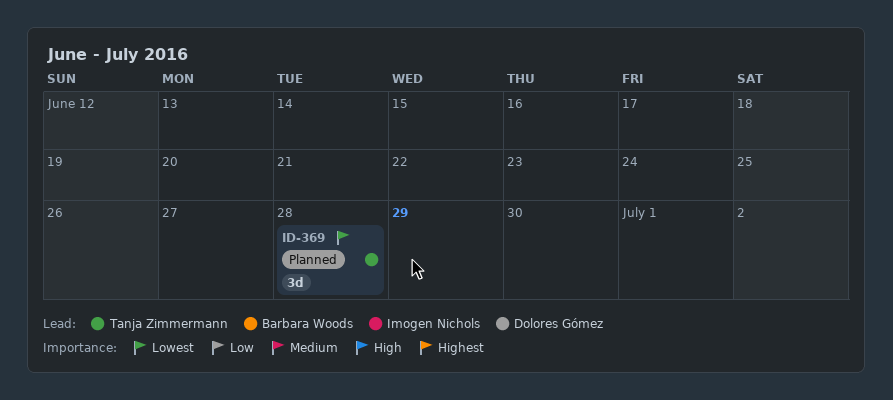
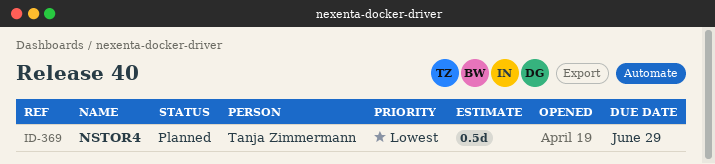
ID-369, estimate: 3d -> 0.5d
ID-369, due: Jun 28 -> Jun 29

